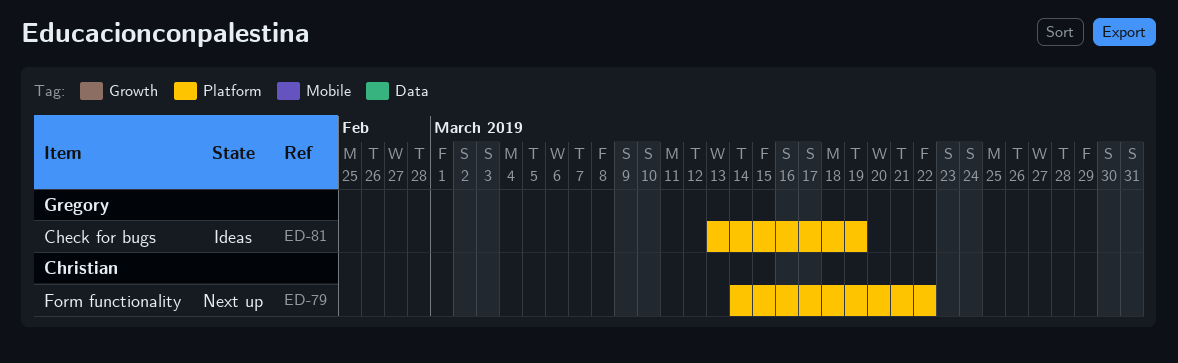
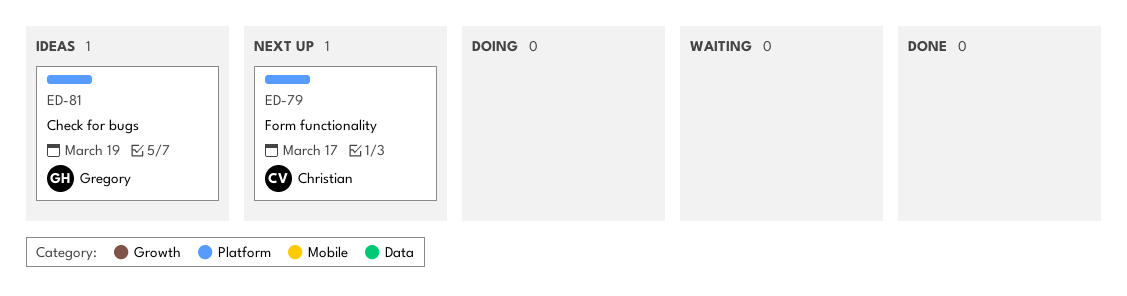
ED-79, due: Mar 22 -> Mar 17

